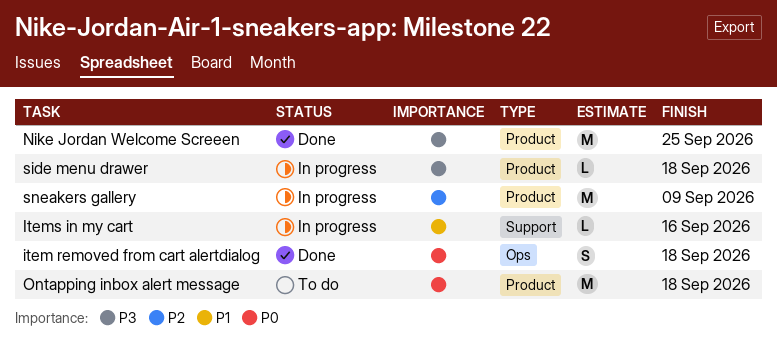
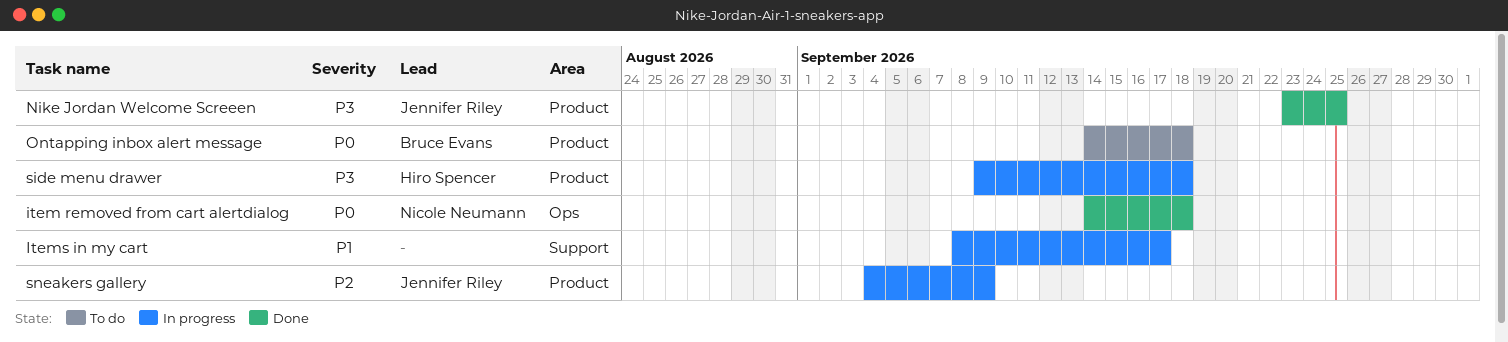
Items in my cart, due: Sep 16 -> Sep 17

